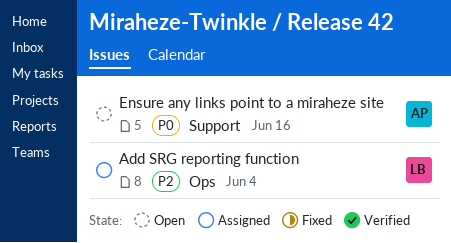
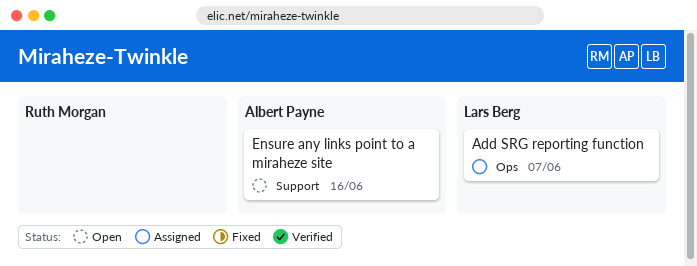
Add SRG reporting function, due: Jun 4 -> Jun 7

